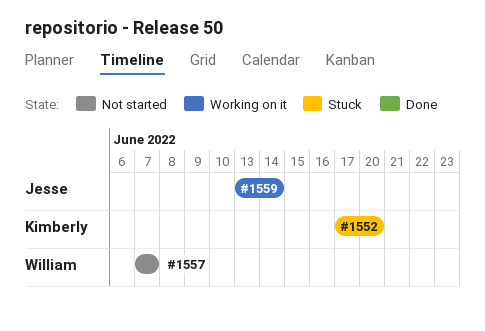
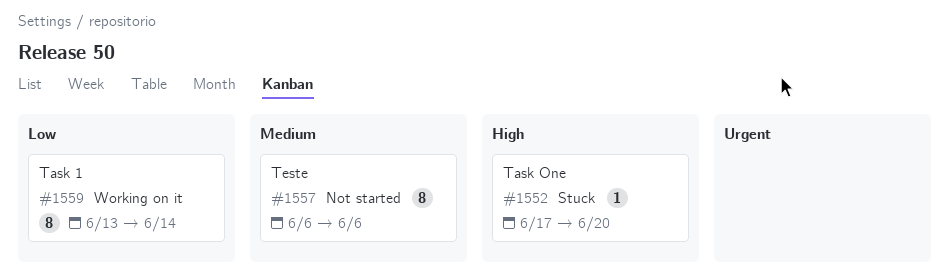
#1557, start: Jun 7 -> Jun 6
#1557, due: Jun 7 -> Jun 6

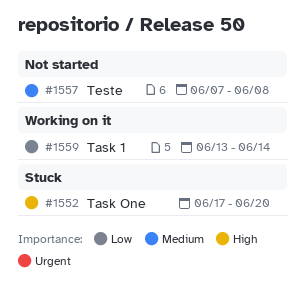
#1557, start: Jun 6 -> Jun 7
#1557, due: Jun 6 -> Jun 8

